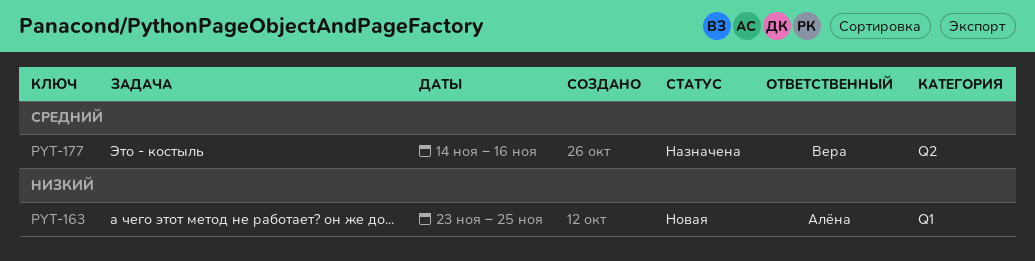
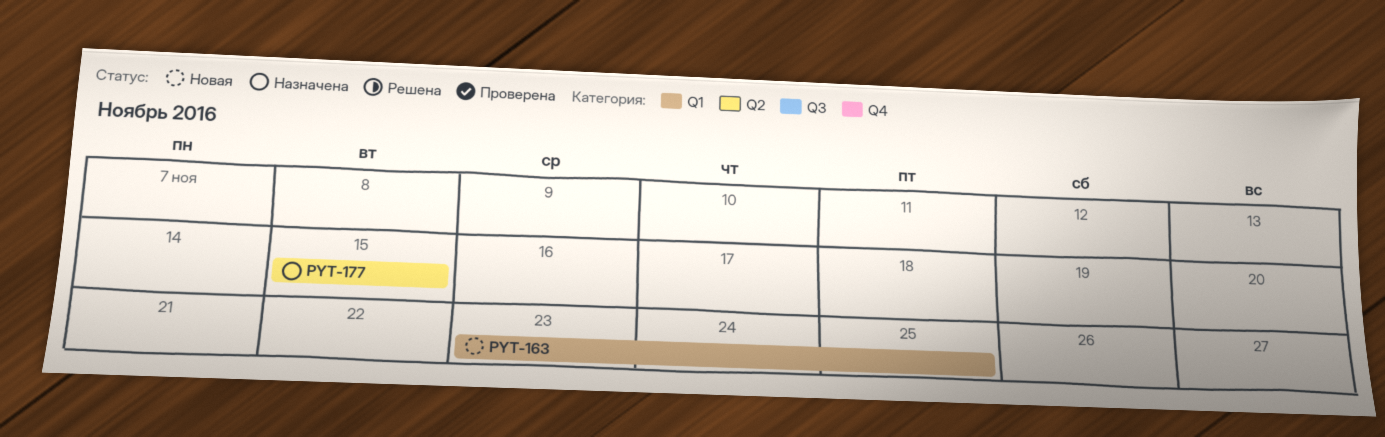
PYT-177, start: Nov 14 -> Nov 15
PYT-177, due: Nov 16 -> Nov 15

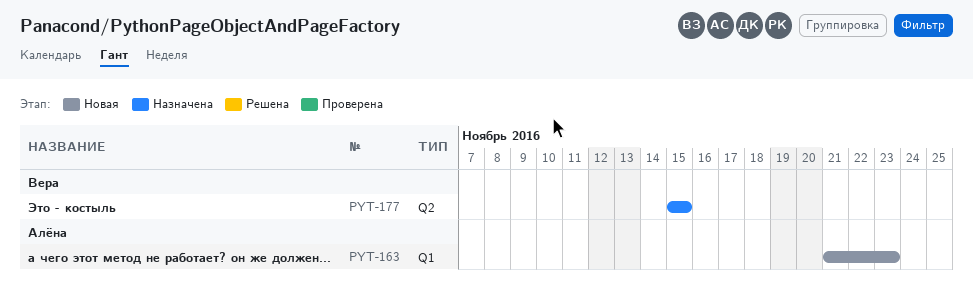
PYT-163, start: Nov 23 -> Nov 21
PYT-163, due: Nov 25 -> Nov 23

